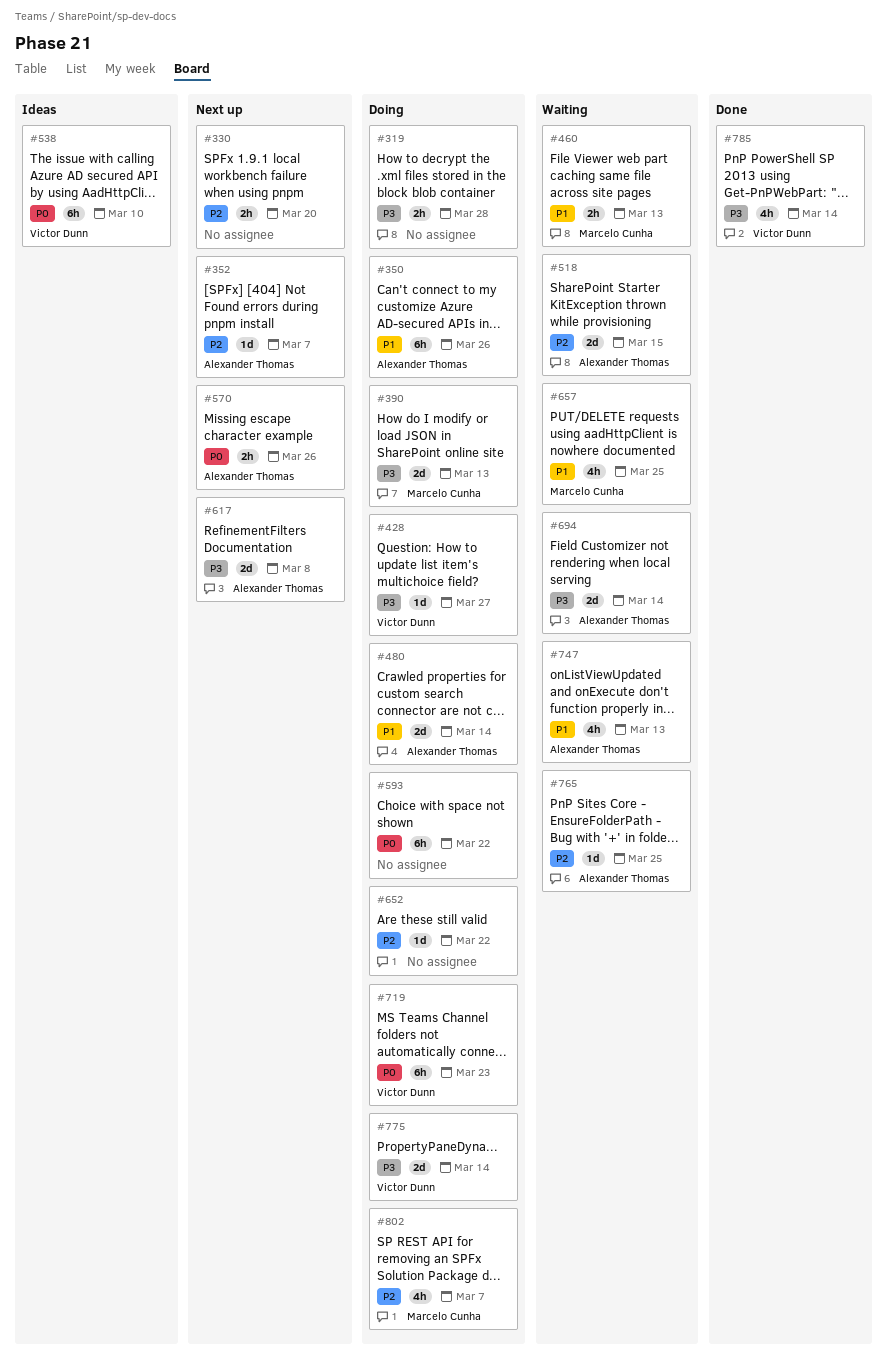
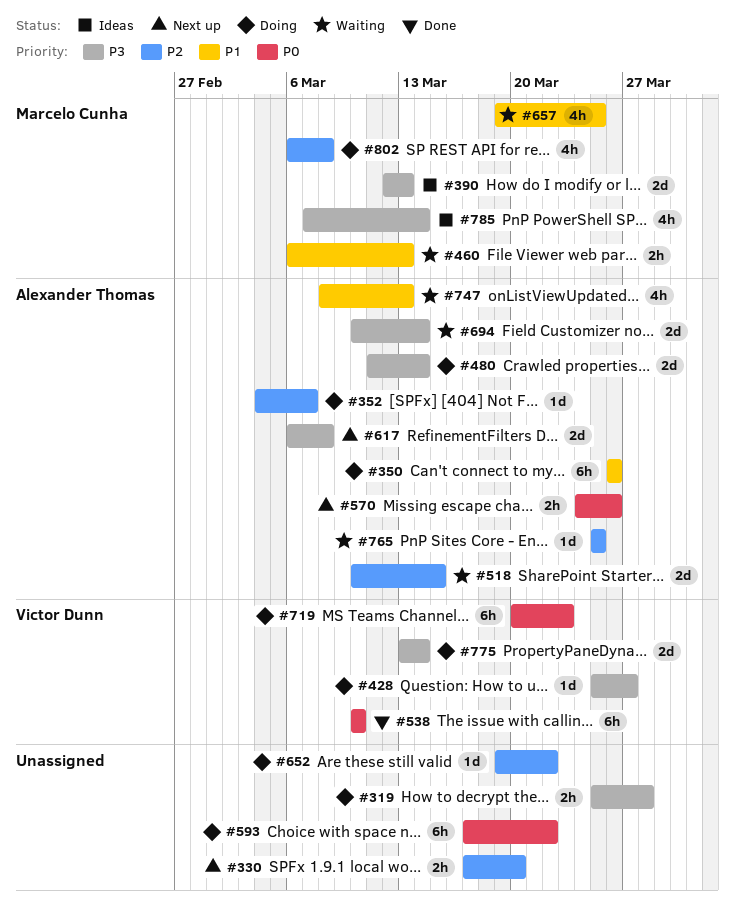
#352, status: Next up -> Doing
#390, status: Doing -> Ideas
#480, priority: P1 -> P3
#538, status: Ideas -> Done
#785, status: Done -> Ideas
#785, owner: Victor Dunn -> Marcelo Cunha
#802, due: Mar 7 -> Mar 8

